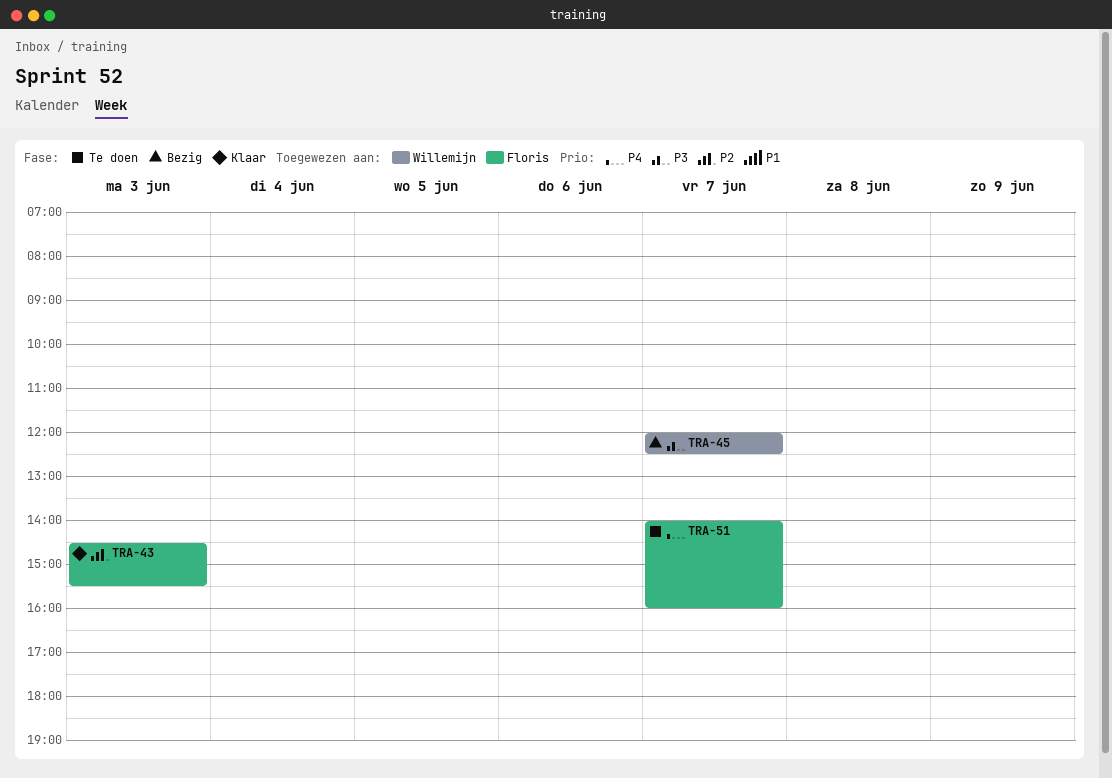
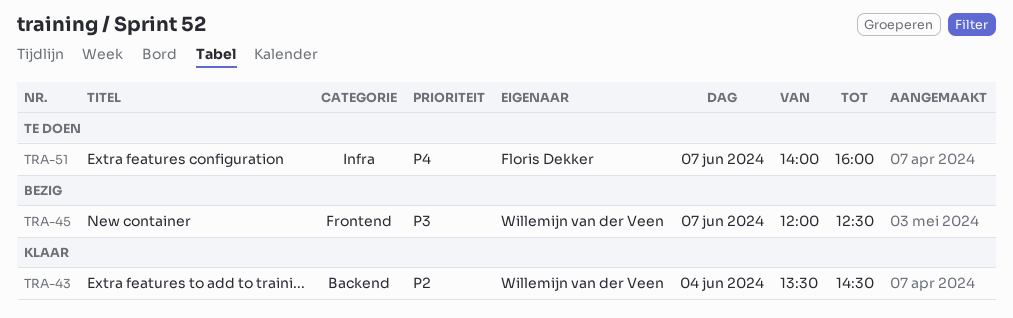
TRA-43, owner: Floris Dekker -> Willemijn van der Veen
TRA-43, day: Jun 3 -> Jun 4
TRA-43, begins: 14:30 -> 13:30
TRA-43, ends: 15:30 -> 14:30

